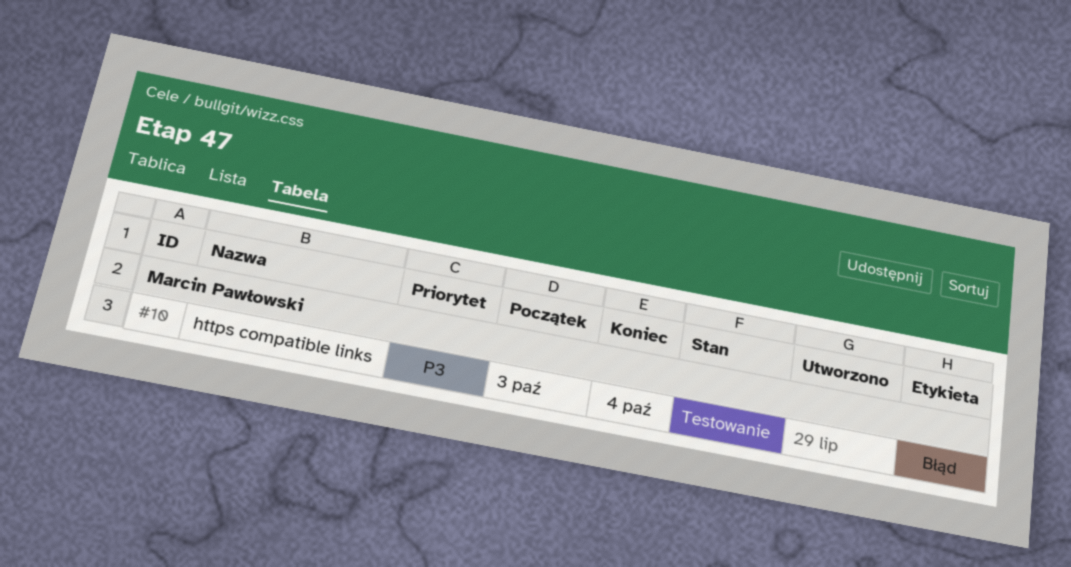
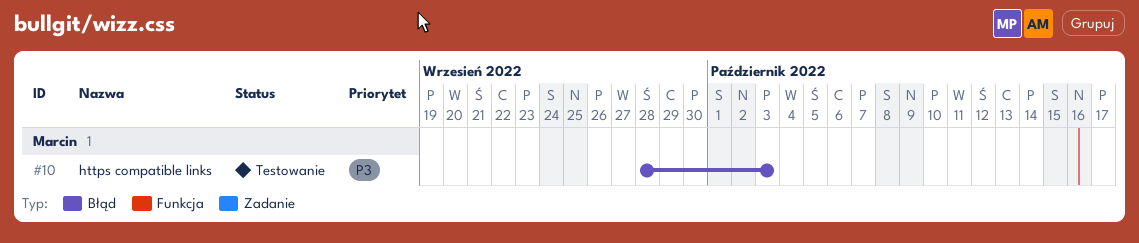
#10, start: Oct 3 -> Sep 28
#10, due: Oct 4 -> Oct 3

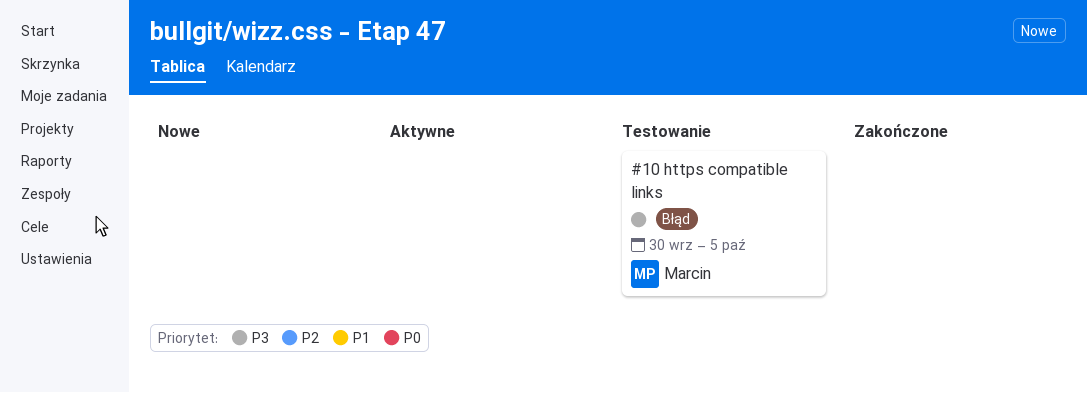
#10, start: Sep 28 -> Sep 30
#10, due: Oct 3 -> Oct 5

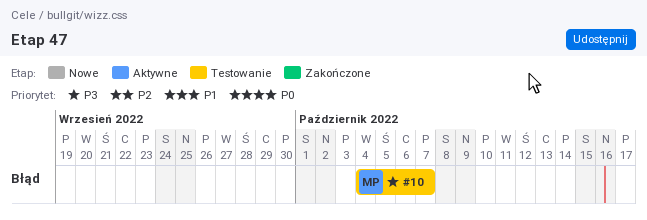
#10, start: Sep 30 -> Oct 4
#10, due: Oct 5 -> Oct 7

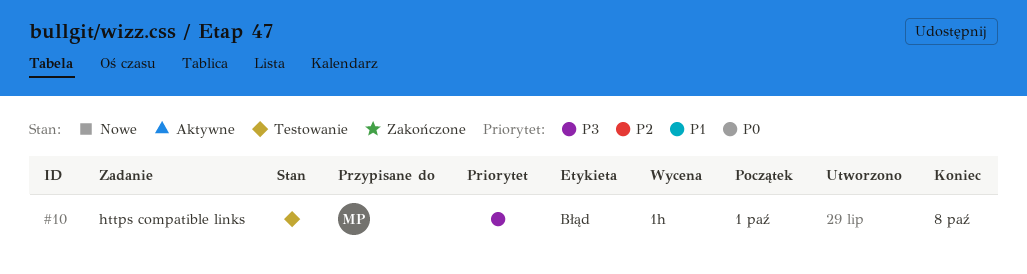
#10, start: Oct 4 -> Oct 1
#10, due: Oct 7 -> Oct 8

